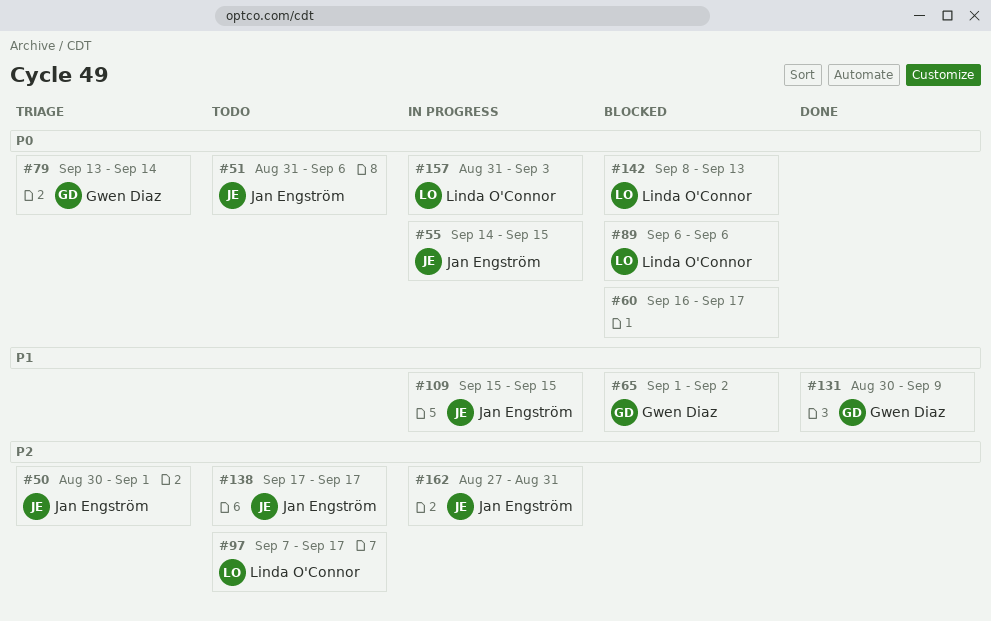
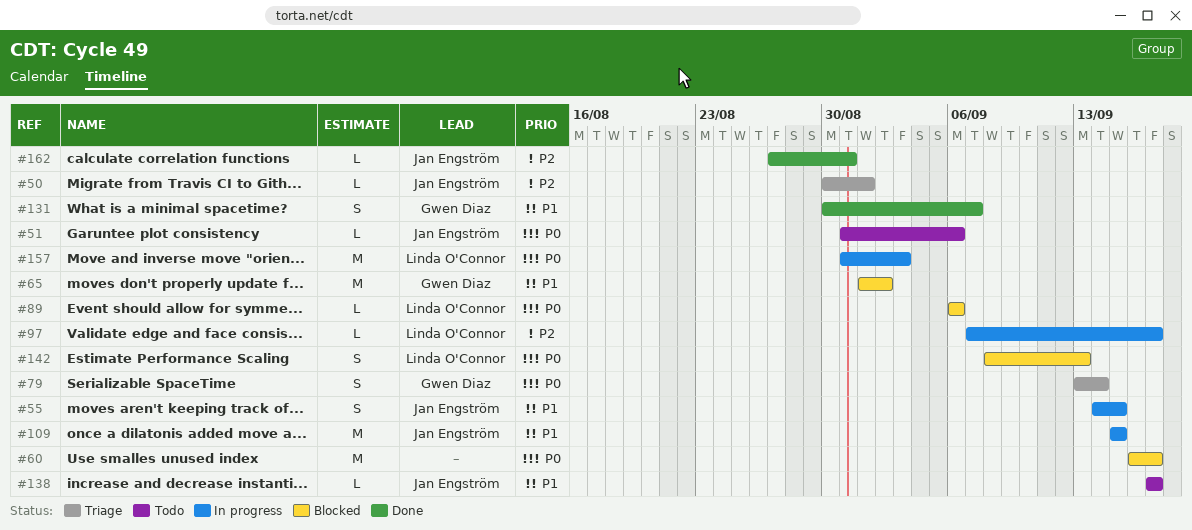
#55, priority: P0 -> P1
#97, status: Todo -> In progress
#131, due: Sep 9 -> Sep 7
#138, priority: P2 -> P1
#162, status: In progress -> Done

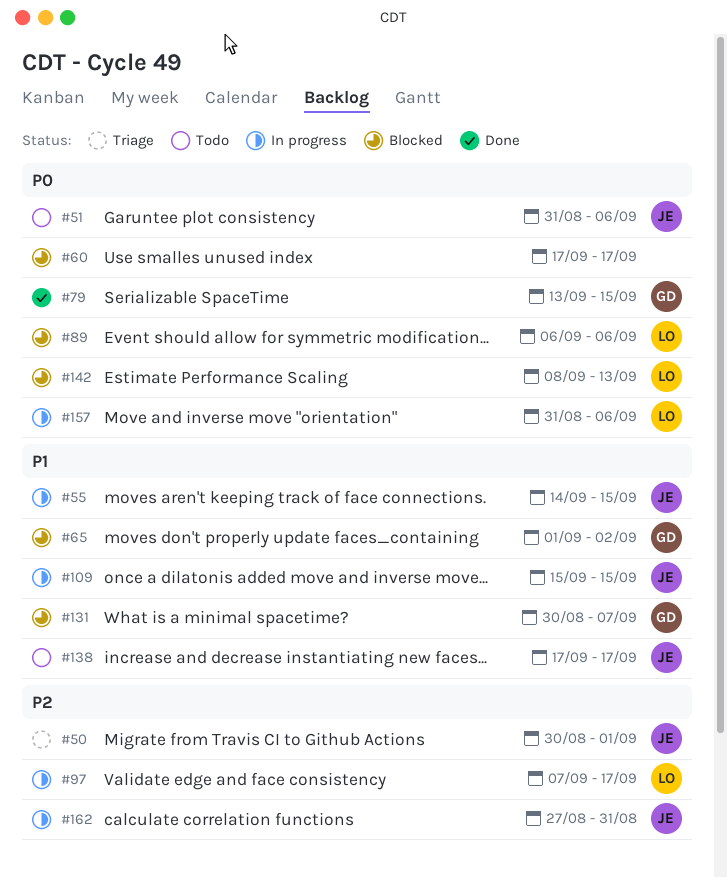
#60, start: Sep 16 -> Sep 17
#79, status: Triage -> Done
#79, due: Sep 14 -> Sep 15
#131, status: Done -> Blocked
#157, due: Sep 3 -> Sep 6
#162, status: Done -> In progress

